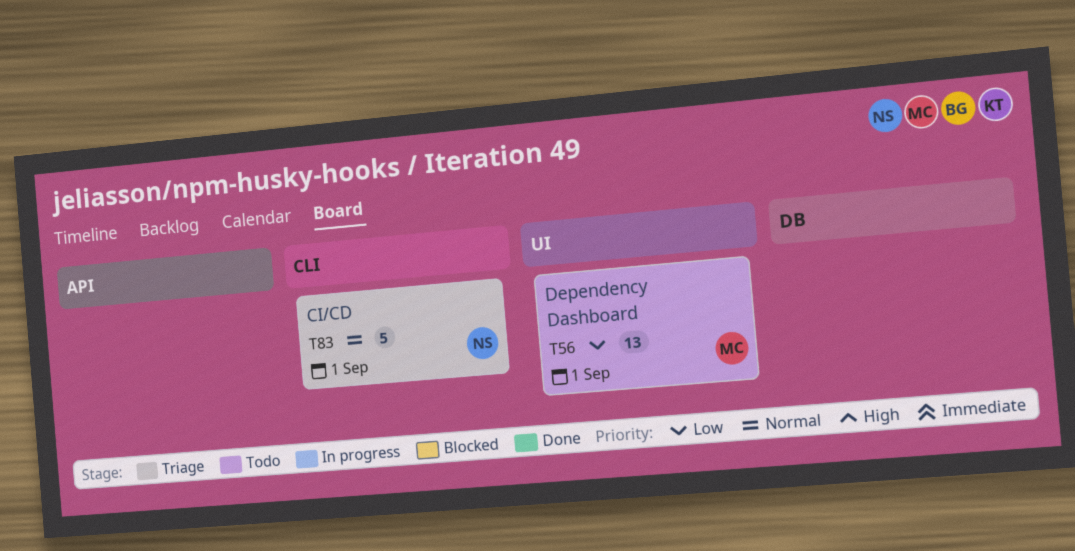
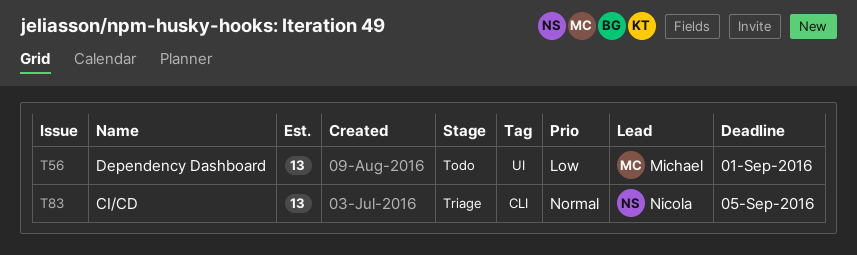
T83, estimate: 5 -> 13
T83, due: Sep 1 -> Sep 5

